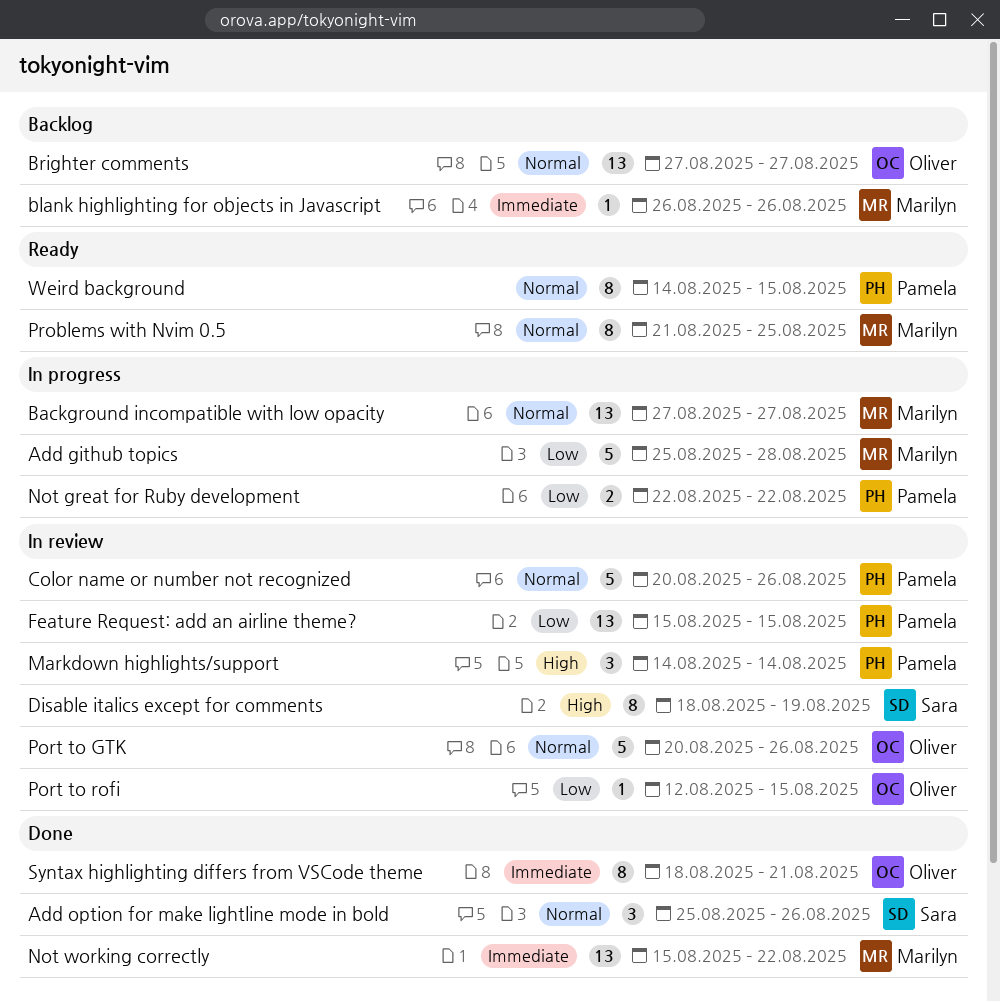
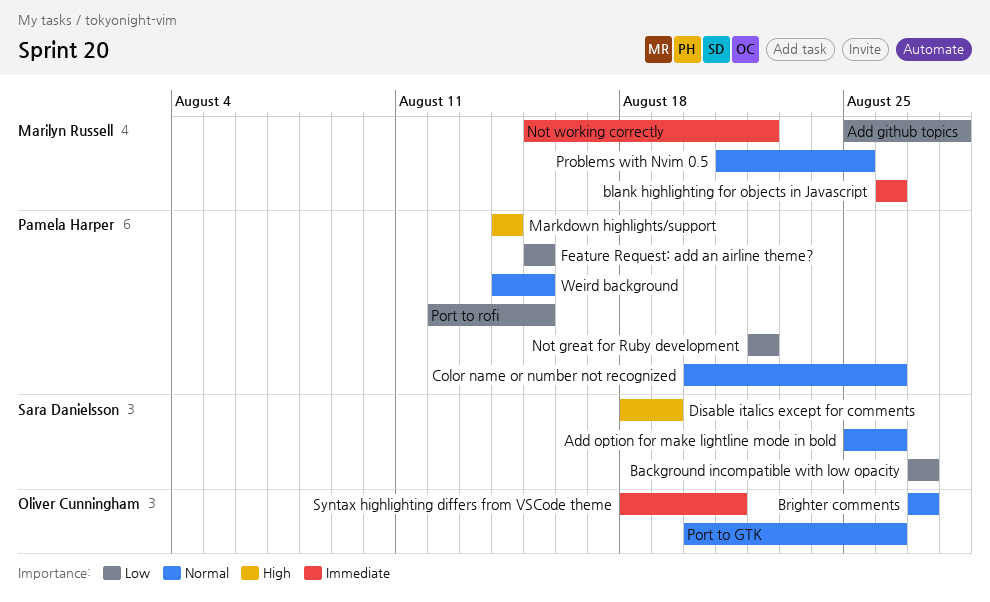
Background incompatible with low opacity, owner: Marilyn Russell -> Sara Danielsson
Background incompatible with low opacity, priority: Normal -> Low
Port to rofi, owner: Oliver Cunningham -> Pamela Harper

